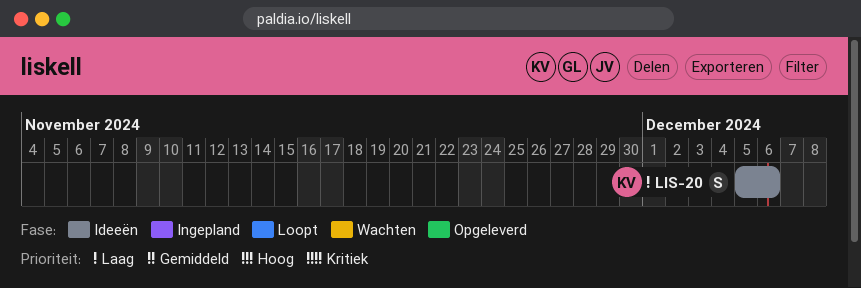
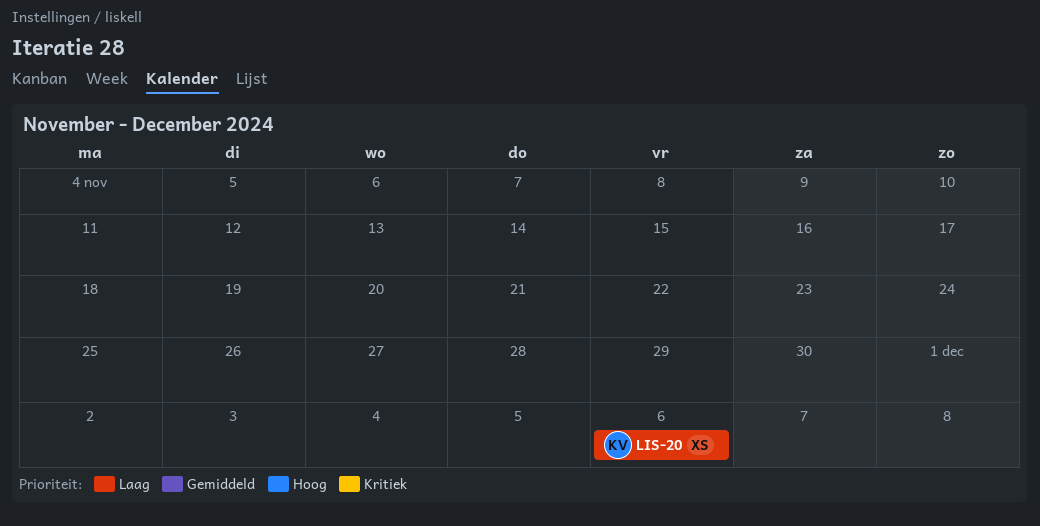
LIS-20, estimate: S -> XS
LIS-20, start: Dec 5 -> Dec 6

